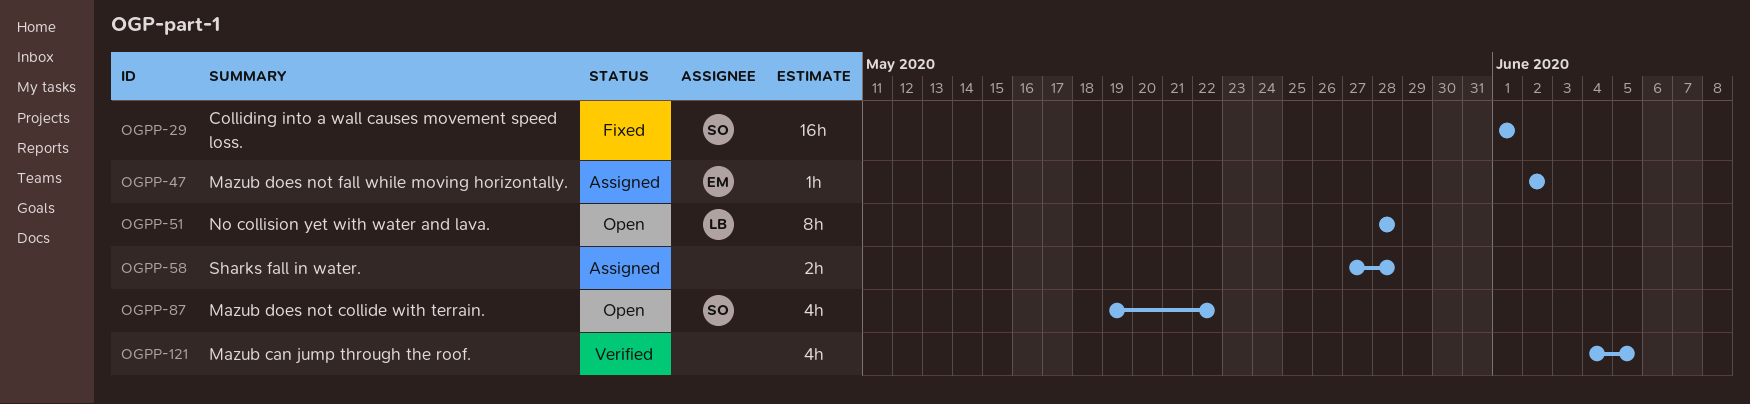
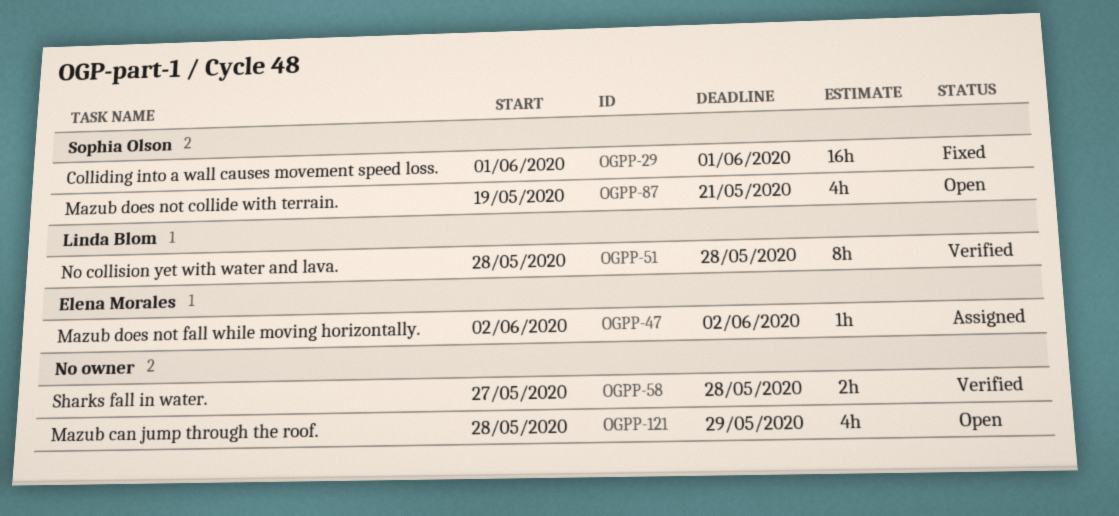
OGPP-51, status: Open -> Verified
OGPP-58, status: Assigned -> Verified
OGPP-87, due: May 22 -> May 21
OGPP-121, status: Verified -> Open
OGPP-121, start: Jun 4 -> May 28
OGPP-121, due: Jun 5 -> May 29

